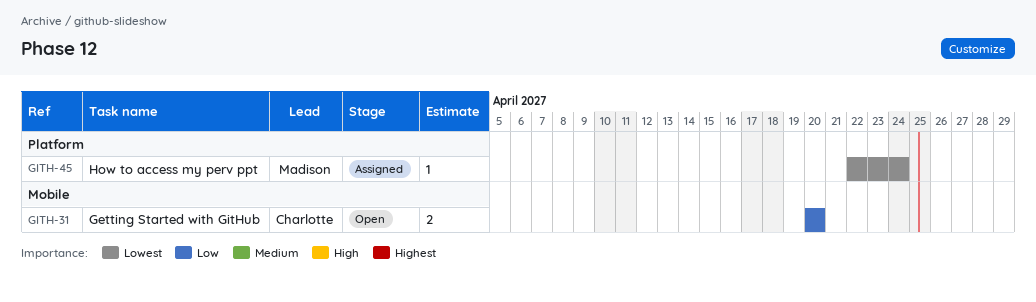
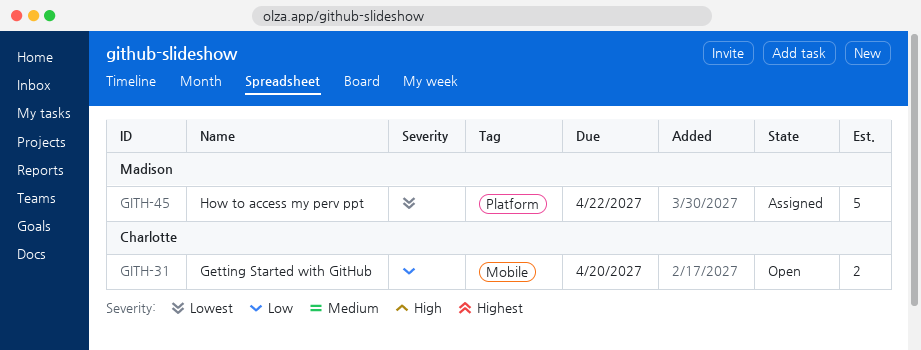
GITH-45, estimate: 1 -> 5
GITH-45, due: Apr 24 -> Apr 22

